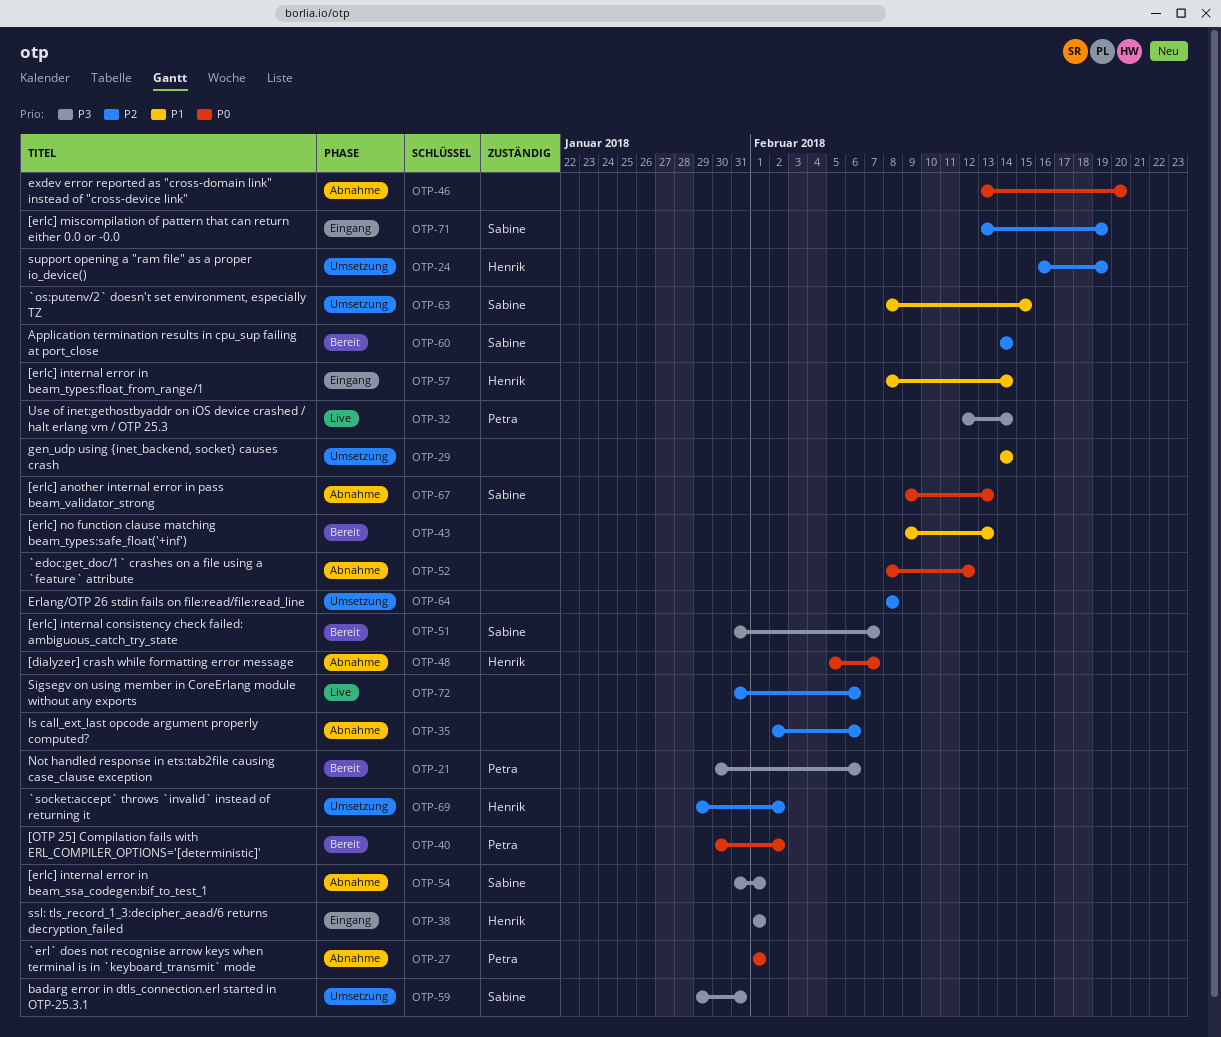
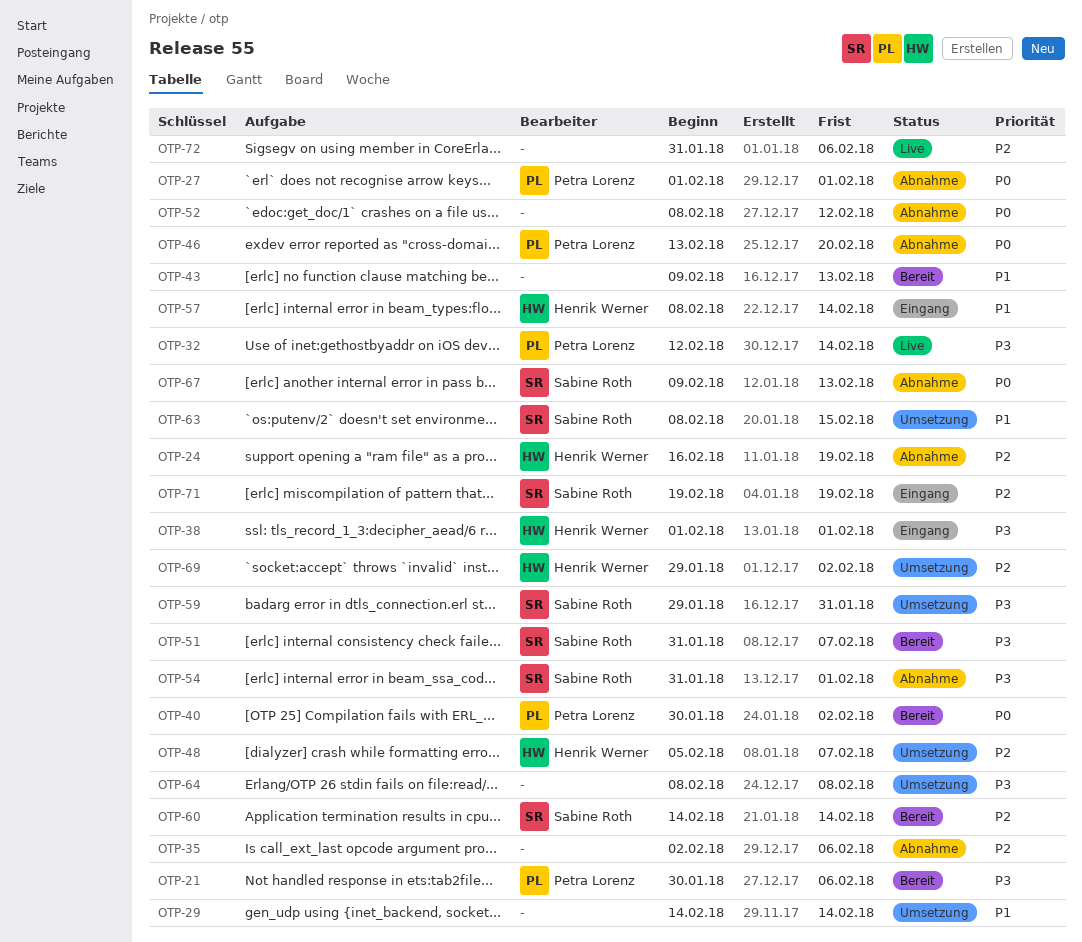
OTP-24, status: Umsetzung -> Abnahme
OTP-46, owner: none -> Petra Lorenz
OTP-48, status: Abnahme -> Umsetzung
OTP-48, priority: P0 -> P2
OTP-64, priority: P2 -> P3
OTP-71, start: Feb 13 -> Feb 19

